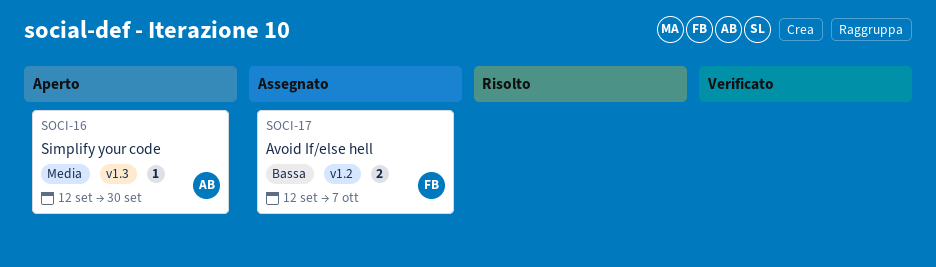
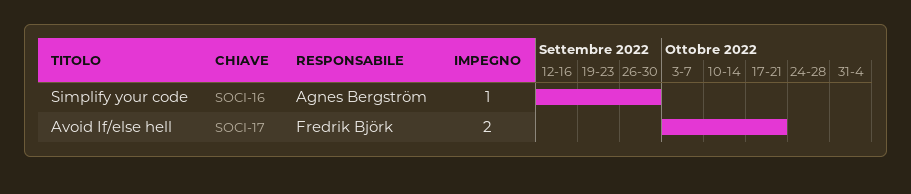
SOCI-17, start: Sep 12 -> Oct 3
SOCI-17, due: Oct 7 -> Oct 21

